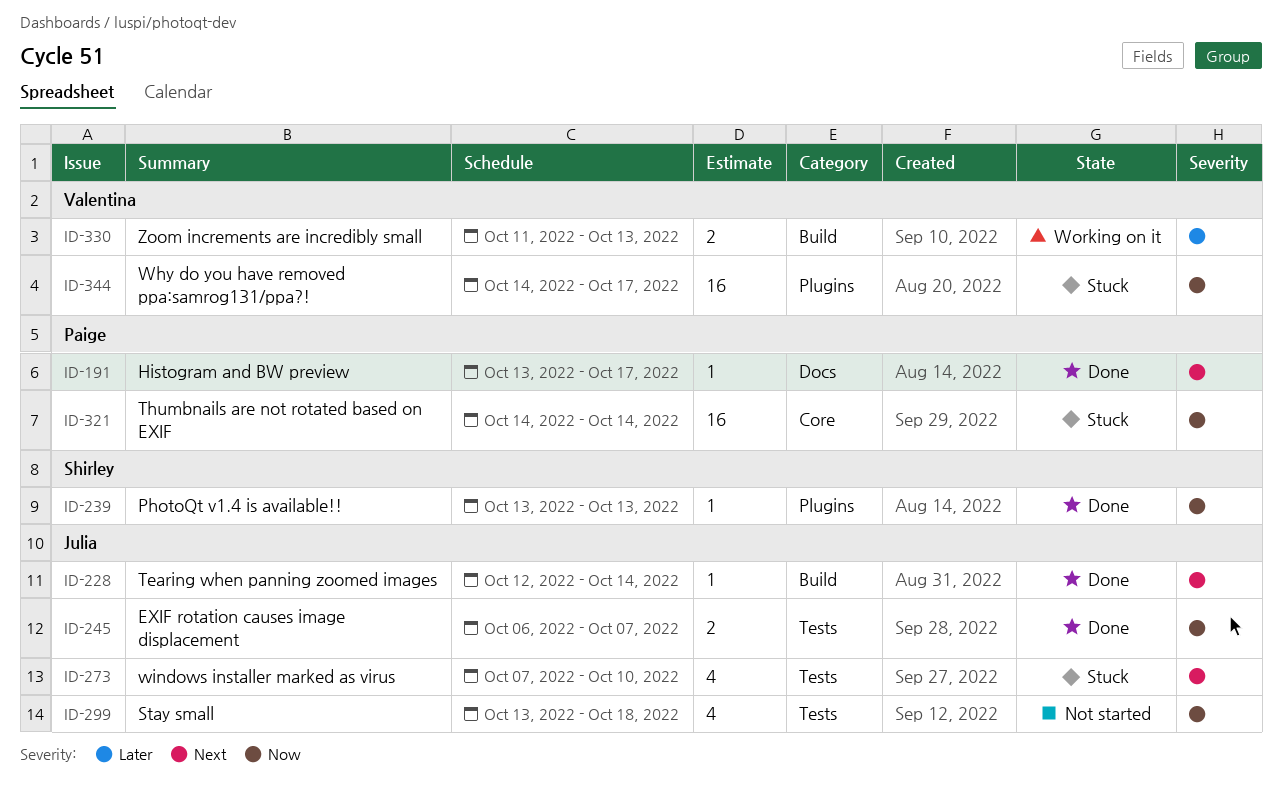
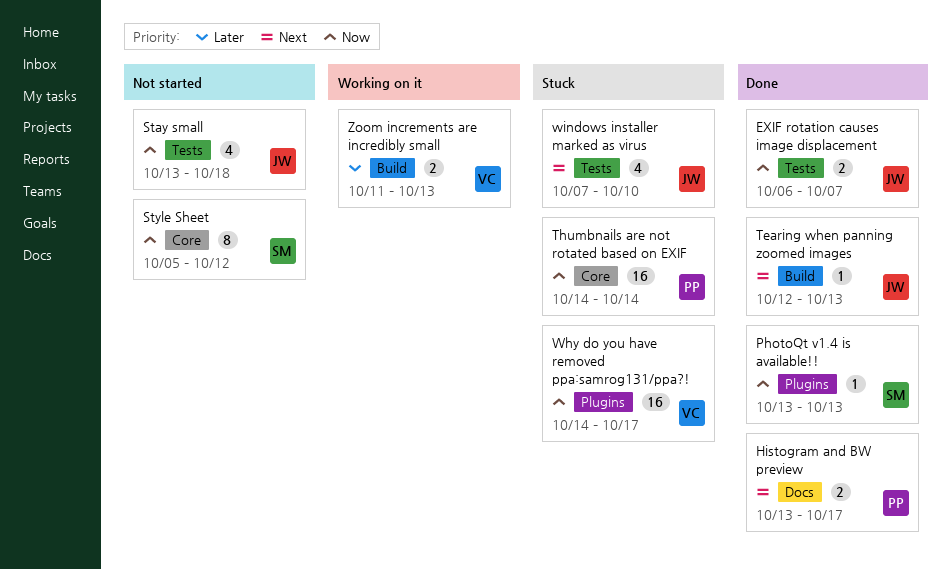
Histogram and BW preview, estimate: 1 -> 2
Style Sheet: none -> present
Tearing when panning zoomed images, due: Oct 14 -> Oct 13

